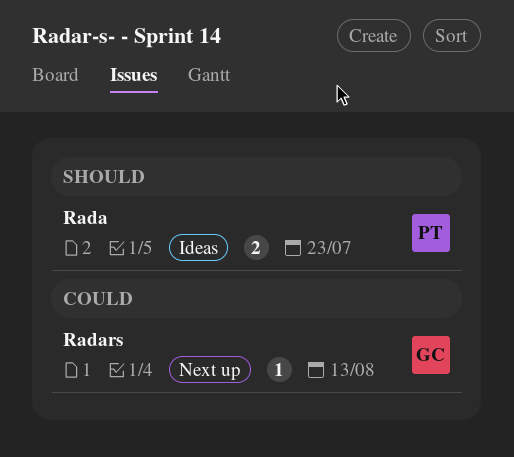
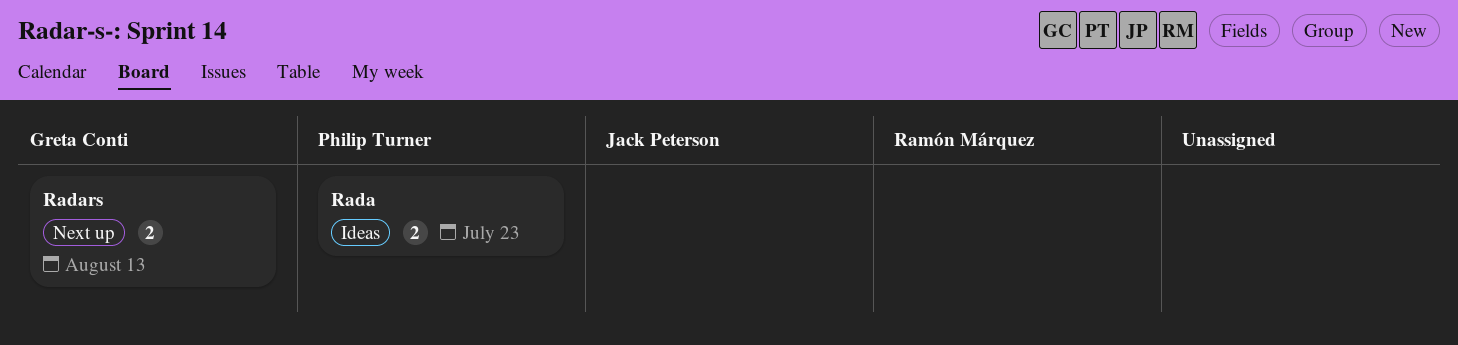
Radars, estimate: 1 -> 2

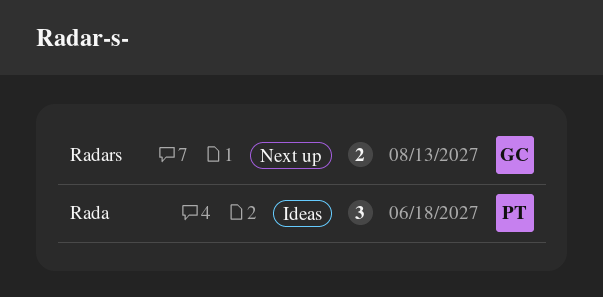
Rada, estimate: 2 -> 3
Rada, due: Jul 23 -> Jun 18

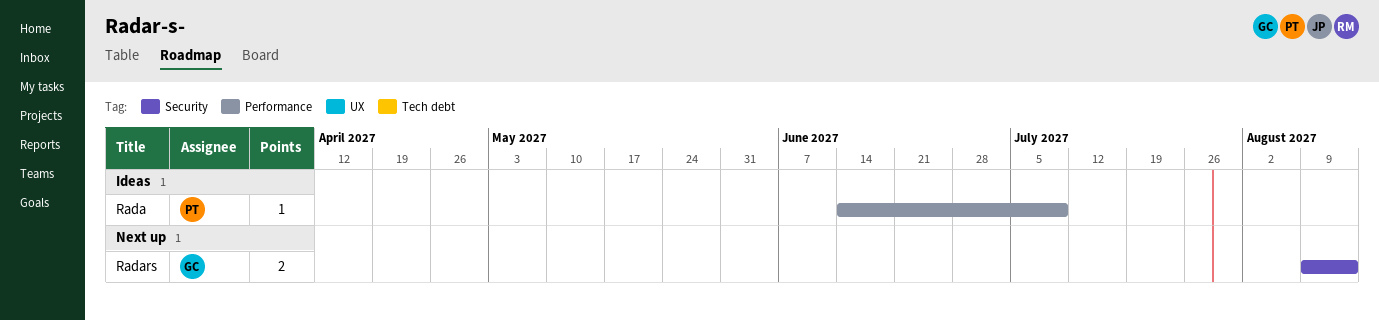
Rada, estimate: 3 -> 1
Rada, due: Jun 18 -> Jul 9

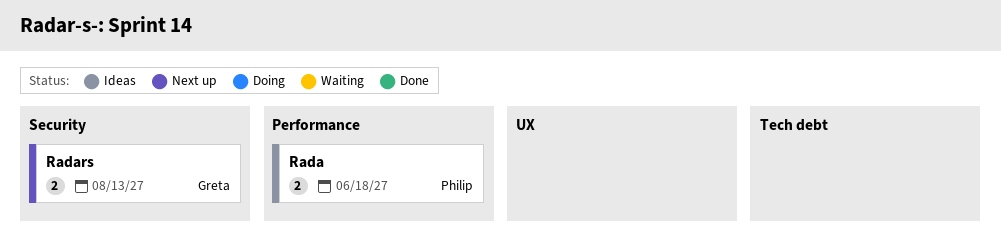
Rada, estimate: 1 -> 2
Rada, due: Jul 9 -> Jun 18

